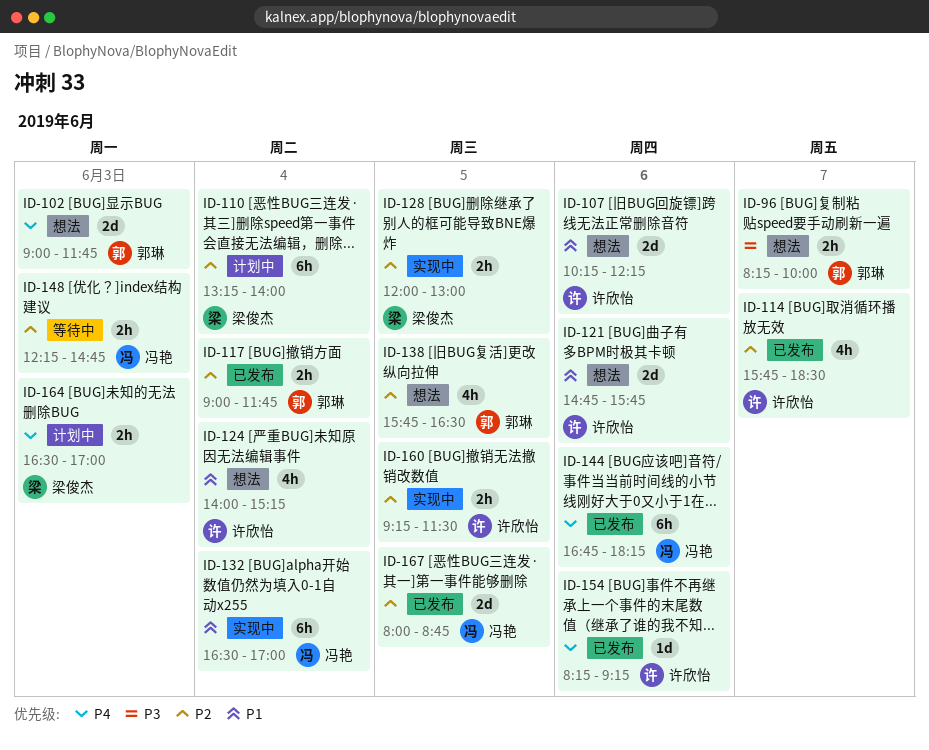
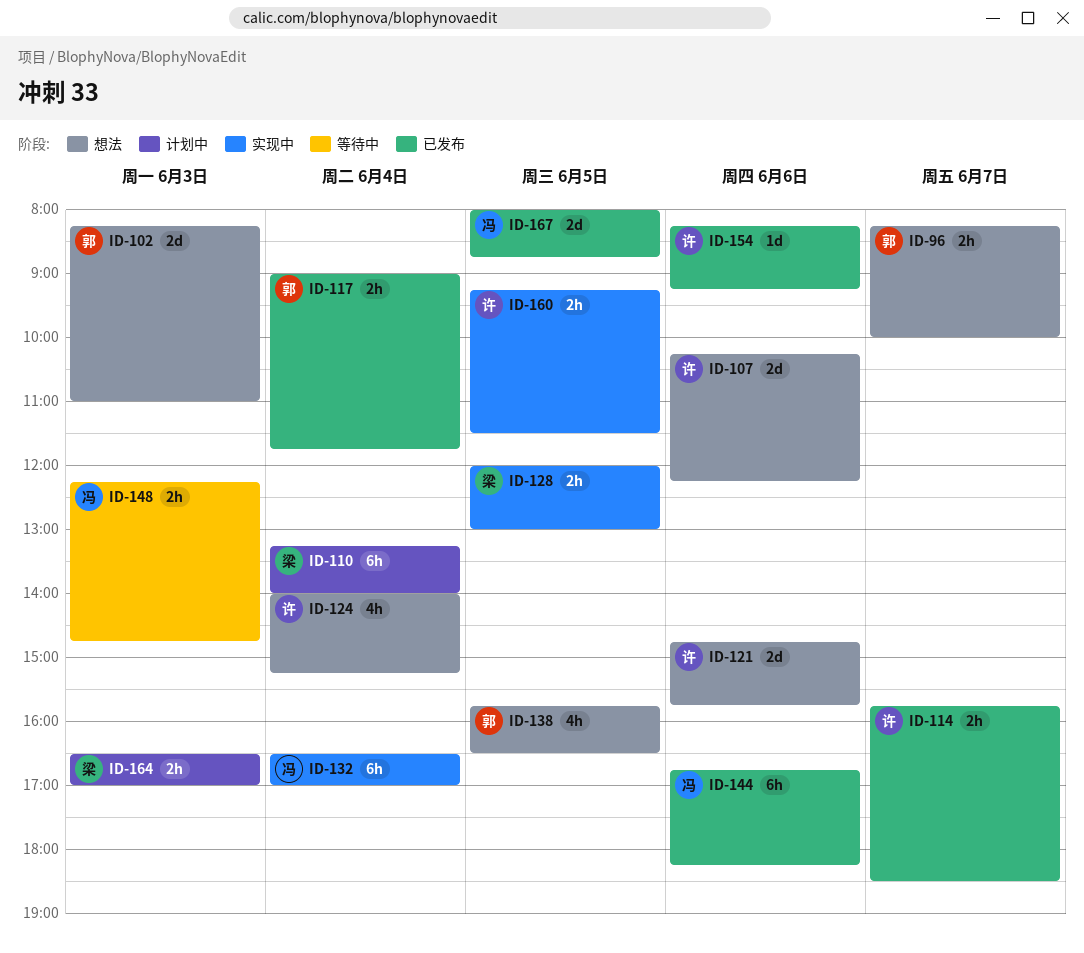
ID-102, begins: 09:00 -> 08:15
ID-102, ends: 11:45 -> 11:00
ID-114, estimate: 4h -> 2h

